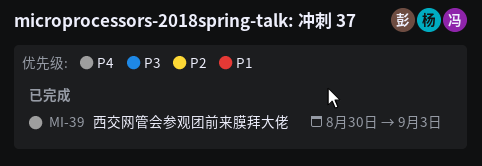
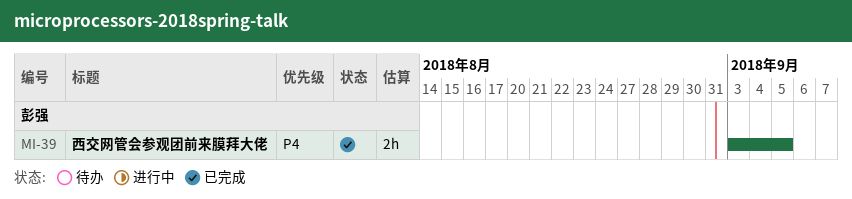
MI-39, start: Aug 30 -> Sep 3
MI-39, due: Sep 3 -> Sep 5

